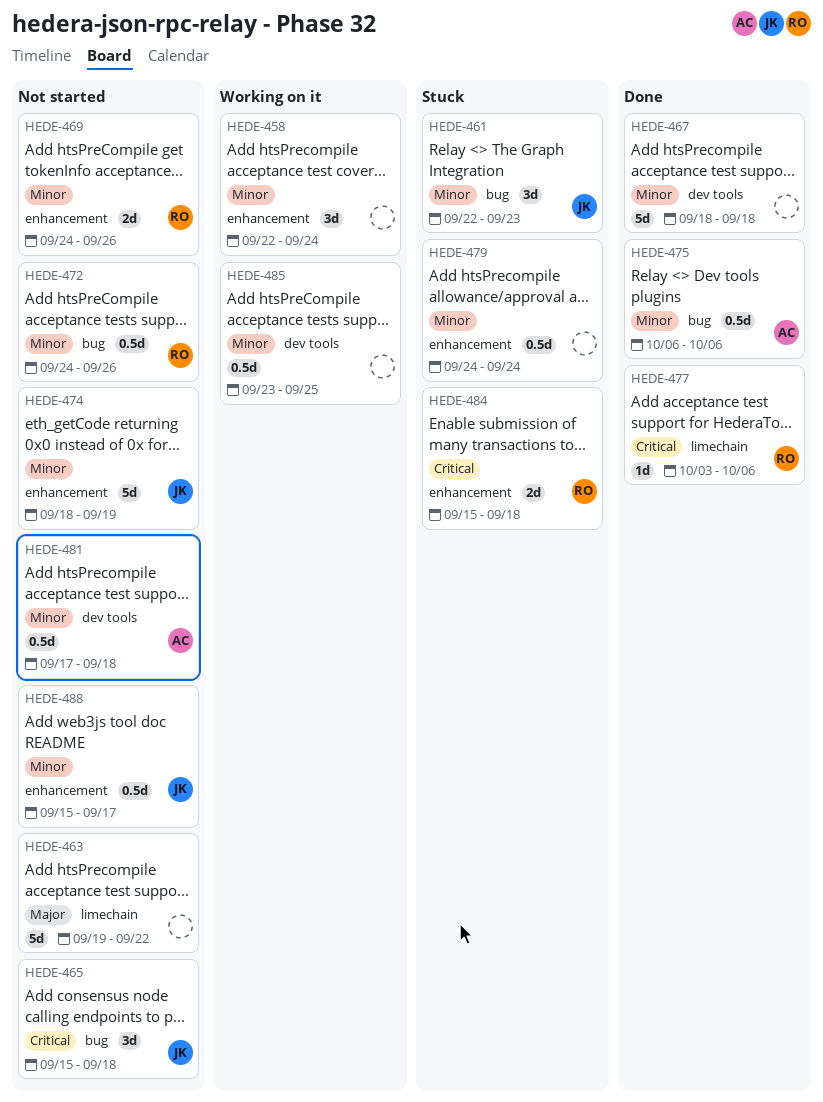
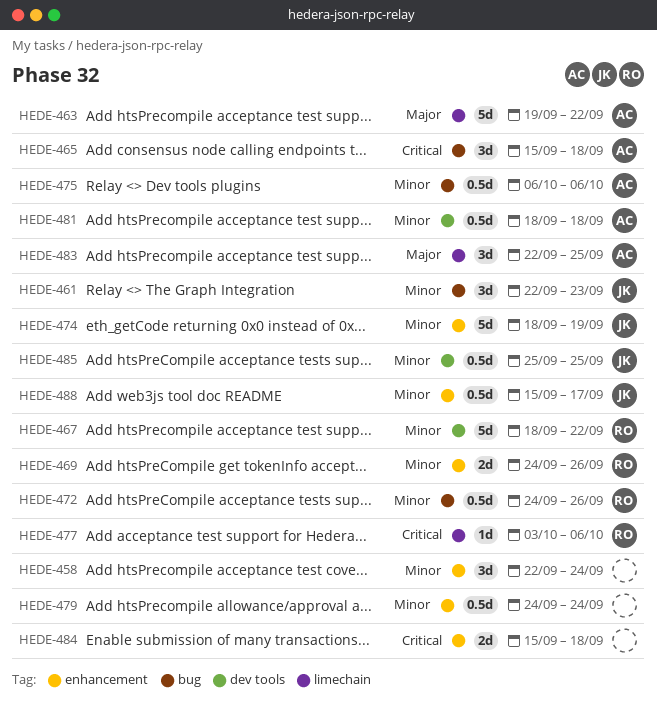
HEDE-463, owner: none -> AC
HEDE-465, owner: JK -> AC
HEDE-467, owner: none -> RO
HEDE-467, due: Sep 18 -> Sep 22
HEDE-481, start: Sep 17 -> Sep 18
HEDE-483: none -> present
HEDE-484, owner: RO -> none
HEDE-485, owner: none -> JK
HEDE-485, start: Sep 23 -> Sep 25

